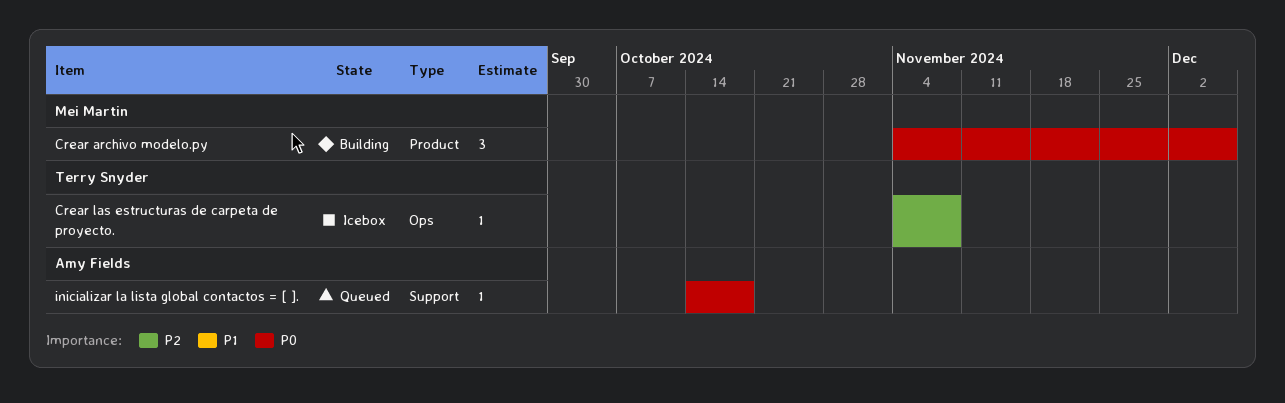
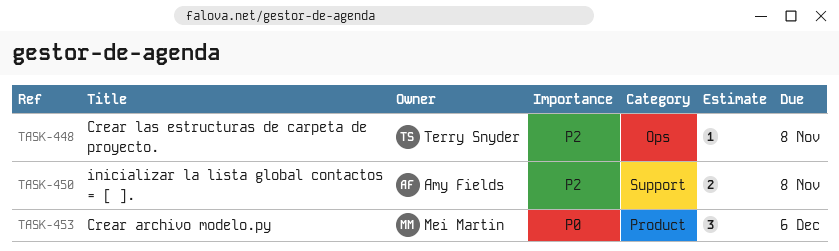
inicializar la lista global contactos = [ ]., priority: P0 -> P2
inicializar la lista global contactos = [ ]., estimate: 1 -> 2
inicializar la lista global contactos = [ ]., due: Oct 18 -> Nov 8

